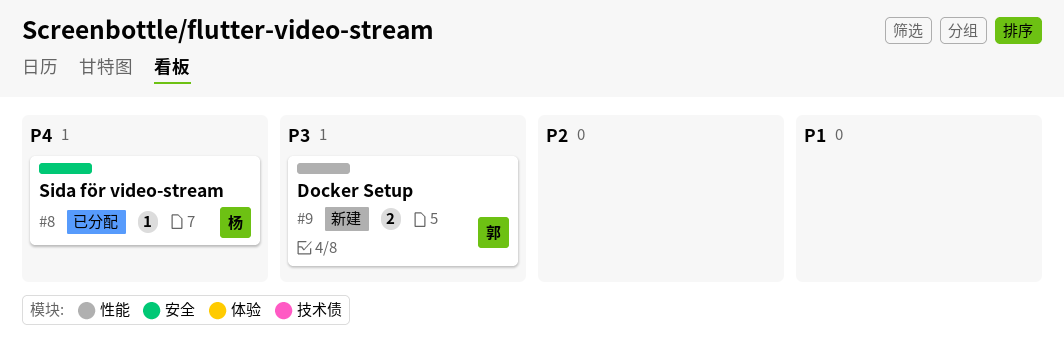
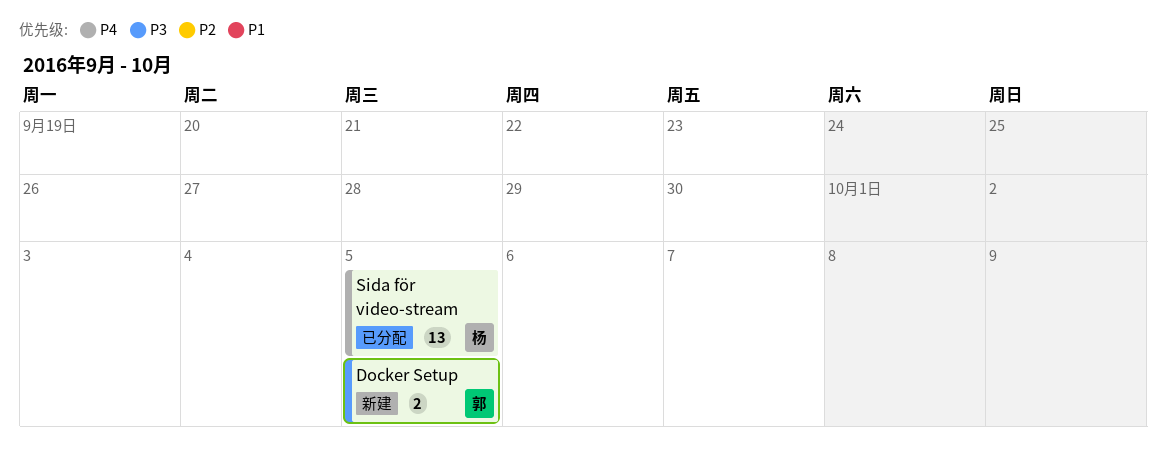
Sida för video-stream, estimate: 1 -> 13

